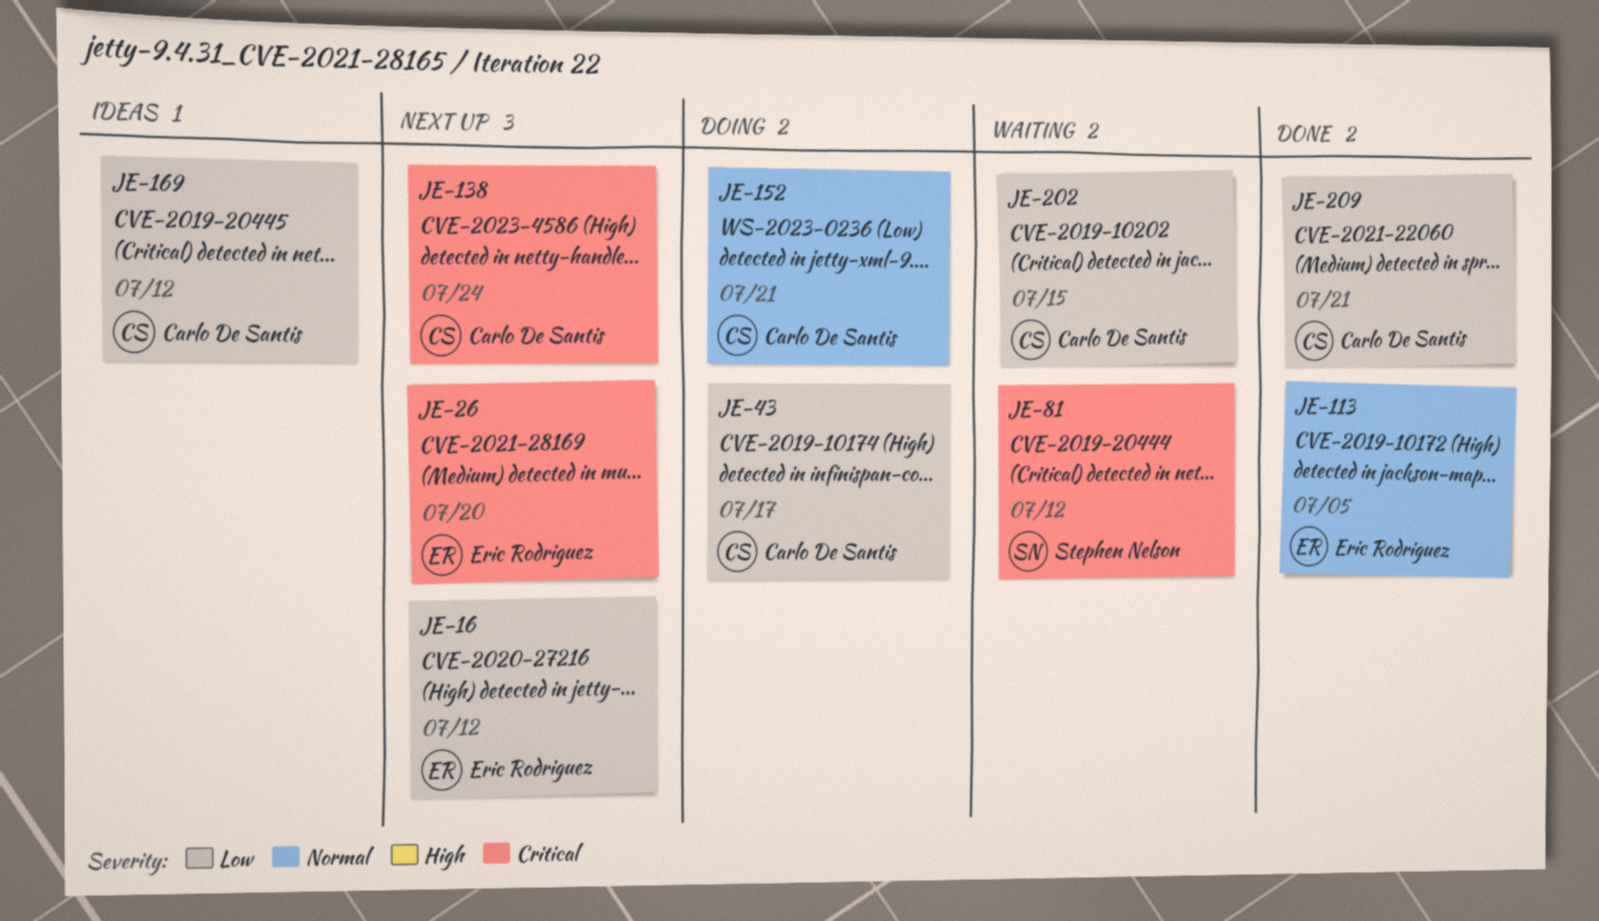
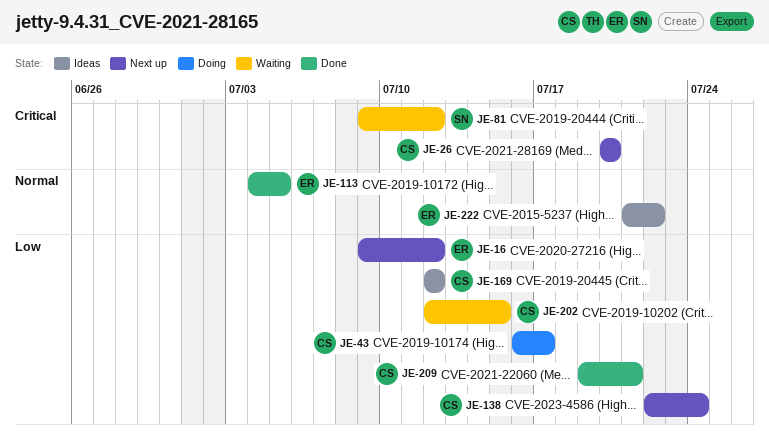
JE-26, owner: Eric Rodriguez -> Carlo De Santis
JE-138, priority: Critical -> Low
JE-152: present -> none
JE-222: none -> present

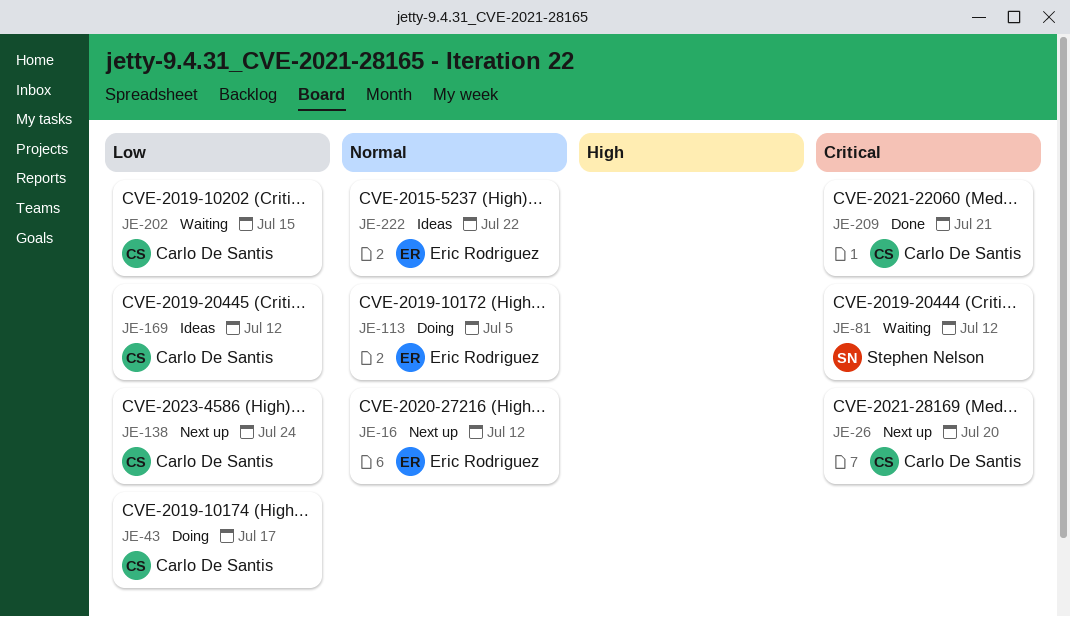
JE-16, priority: Low -> Normal
JE-113, status: Done -> Doing
JE-209, priority: Low -> Critical

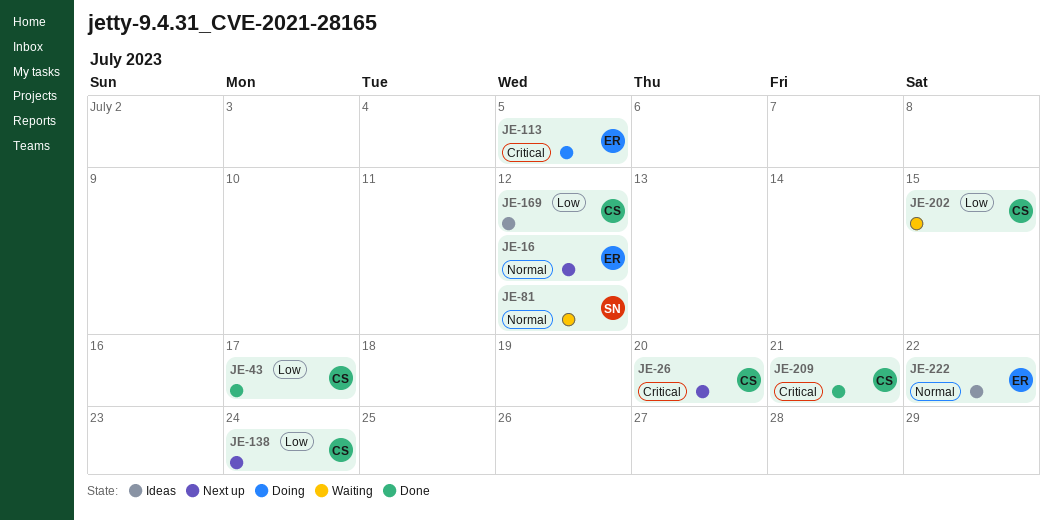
JE-43, status: Doing -> Done
JE-81, priority: Critical -> Normal
JE-113, priority: Normal -> Critical

